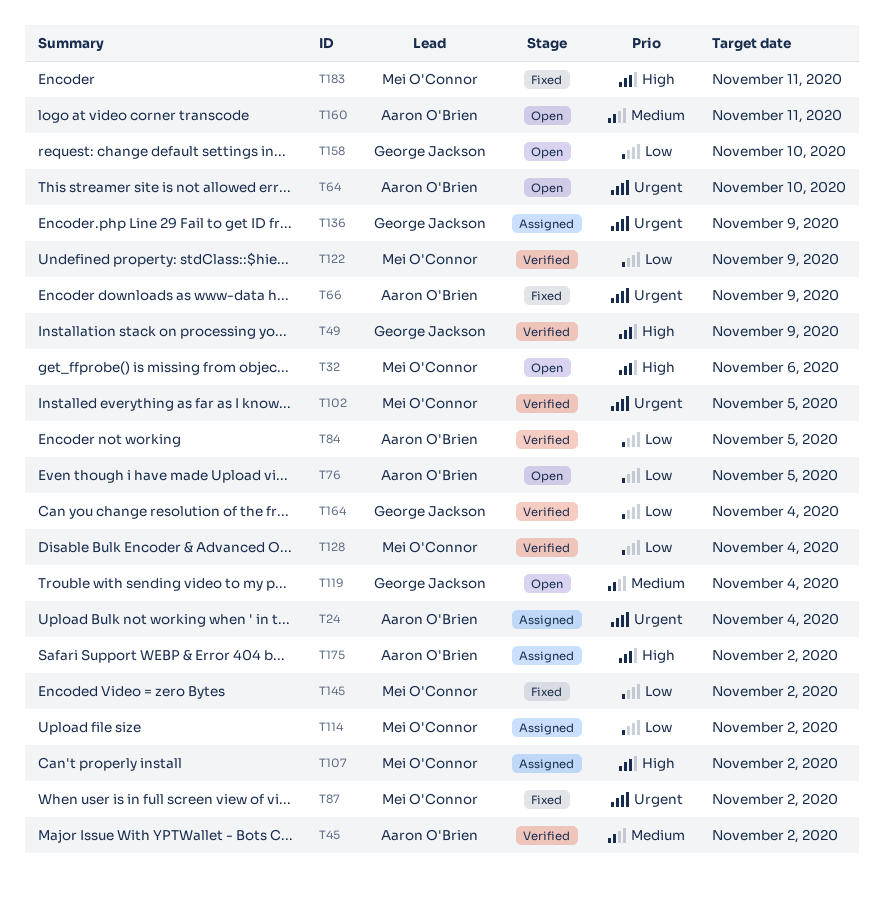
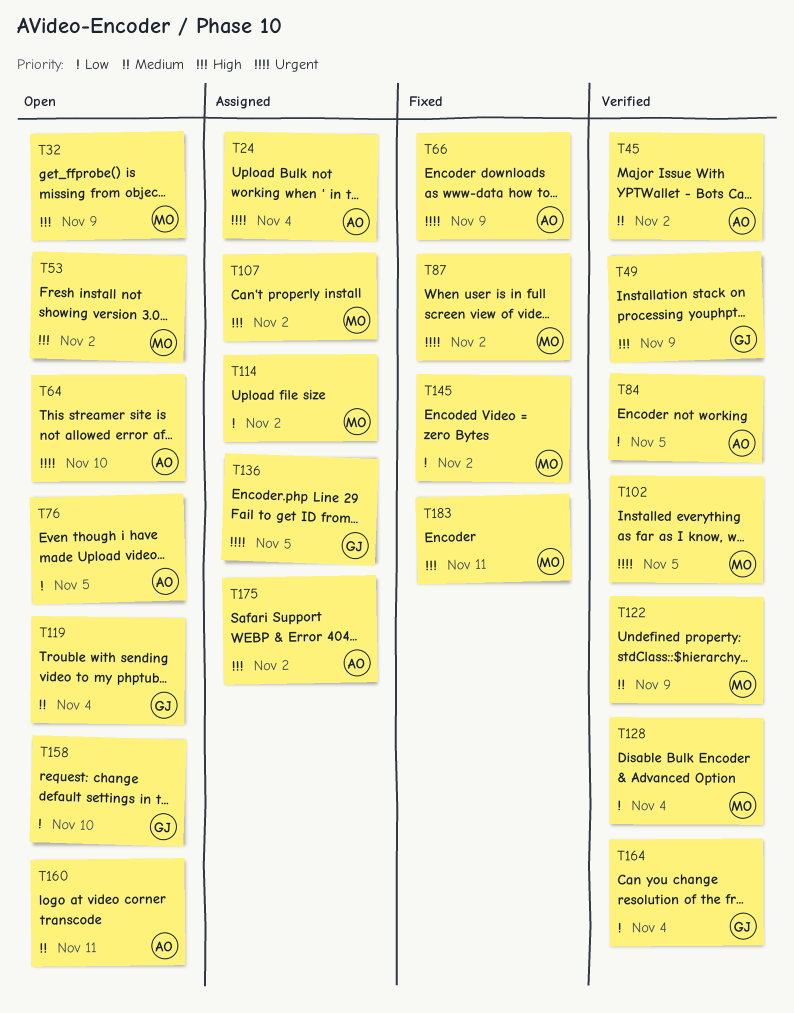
T32, due: Nov 6 -> Nov 9
T53: none -> present
T122, priority: Low -> Medium
T136, due: Nov 9 -> Nov 5

